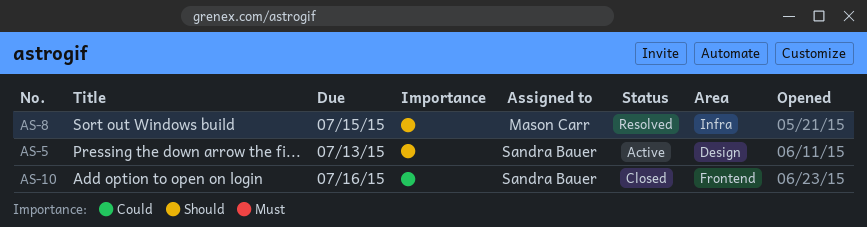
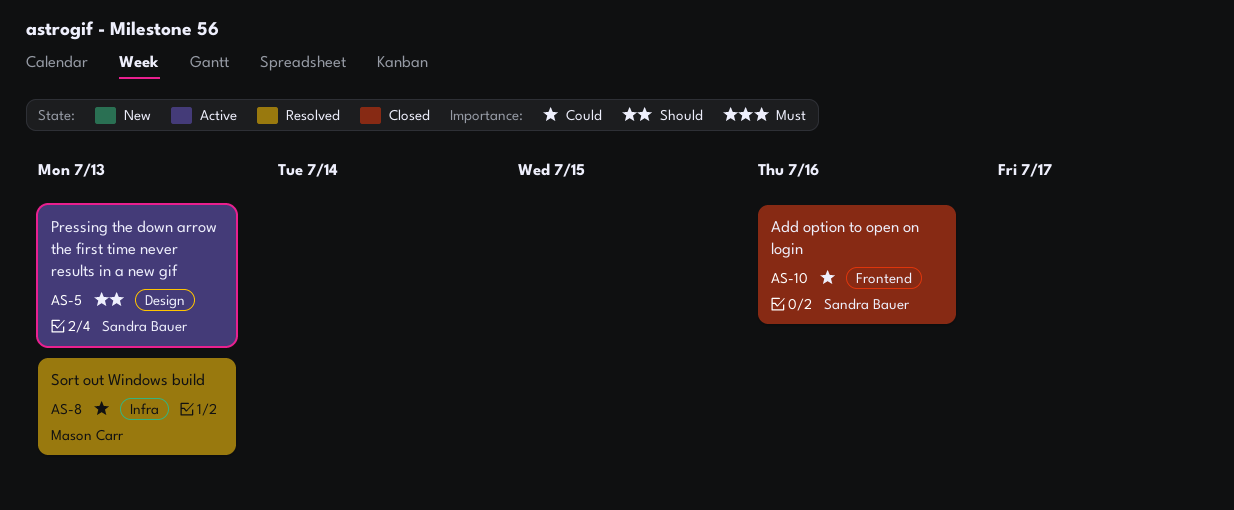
AS-8, priority: Should -> Could
AS-8, due: Jul 15 -> Jul 13

